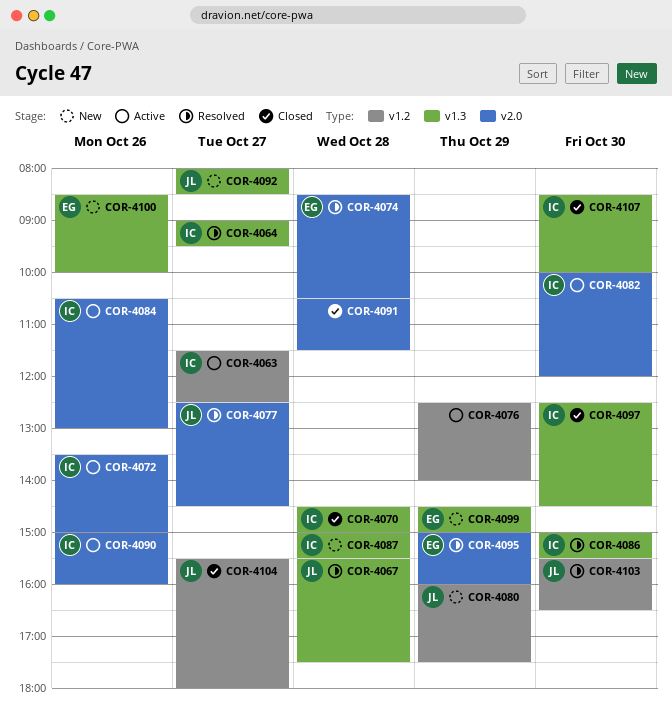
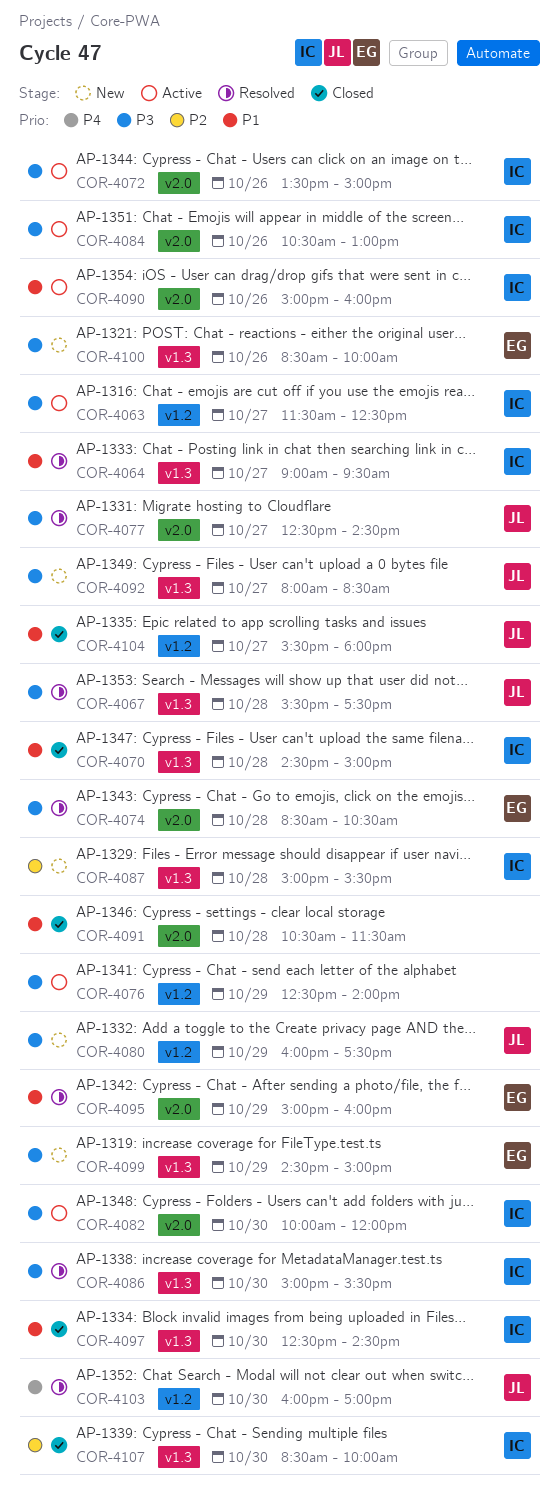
COR-4103, begins: 15:30 -> 16:00
COR-4103, ends: 16:30 -> 17:00

